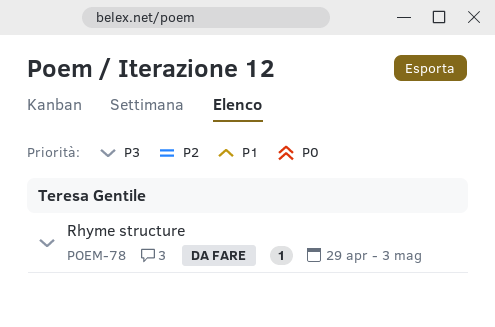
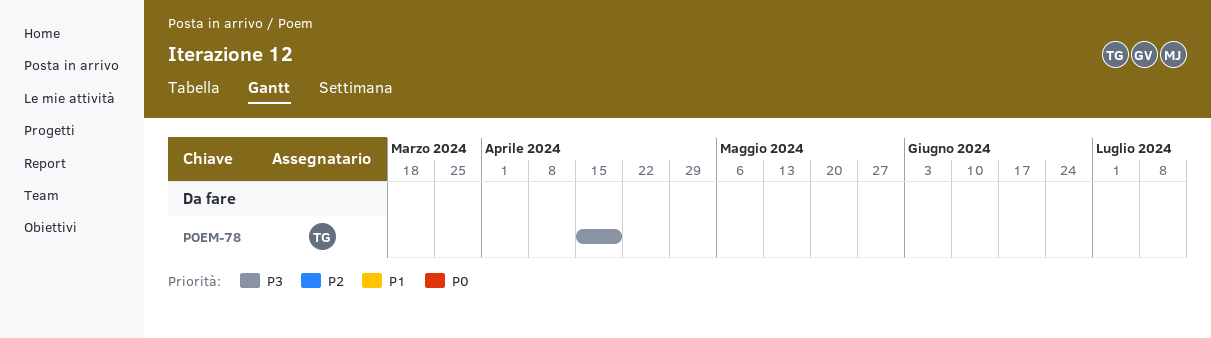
POEM-78, start: Apr 29 -> Apr 15
POEM-78, due: May 3 -> Apr 19

